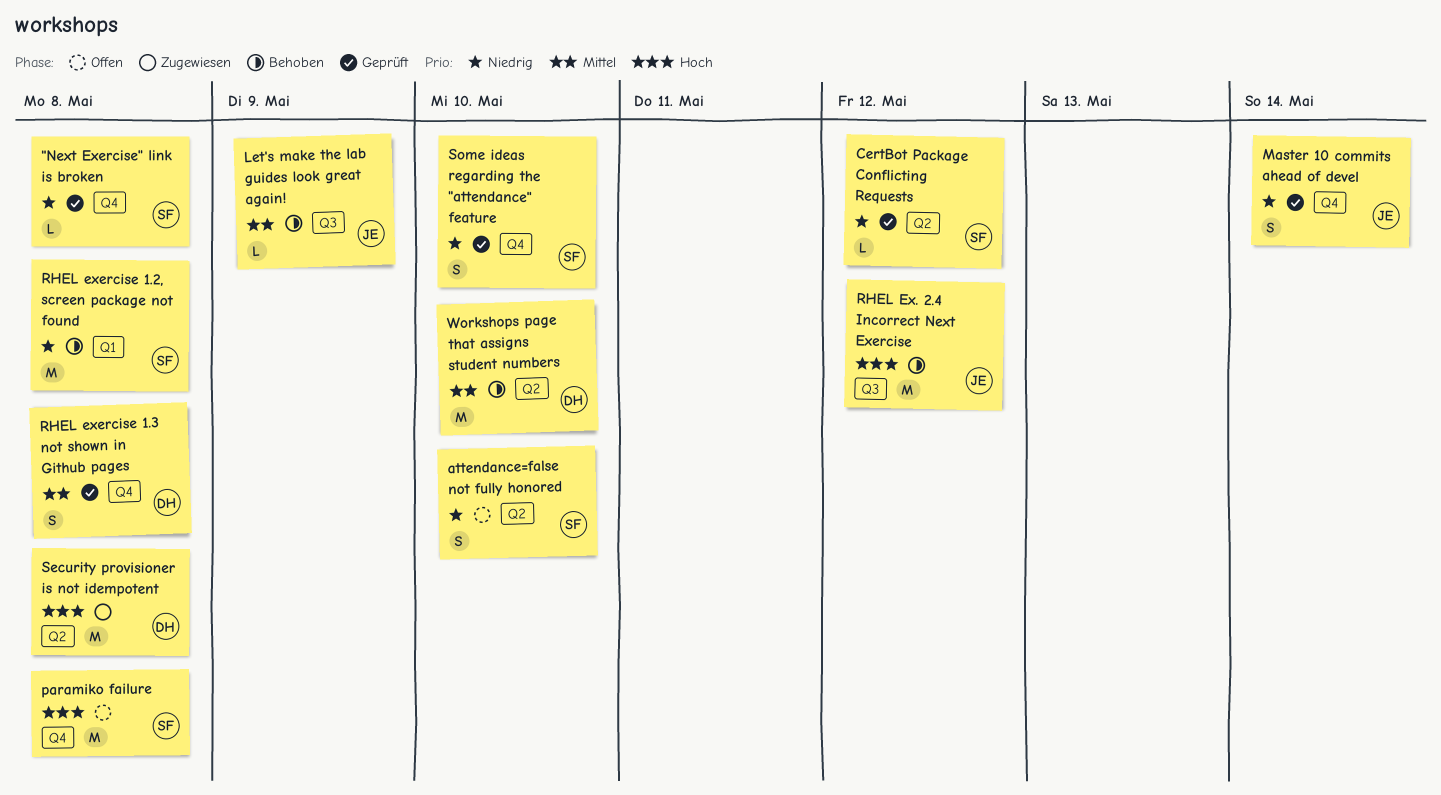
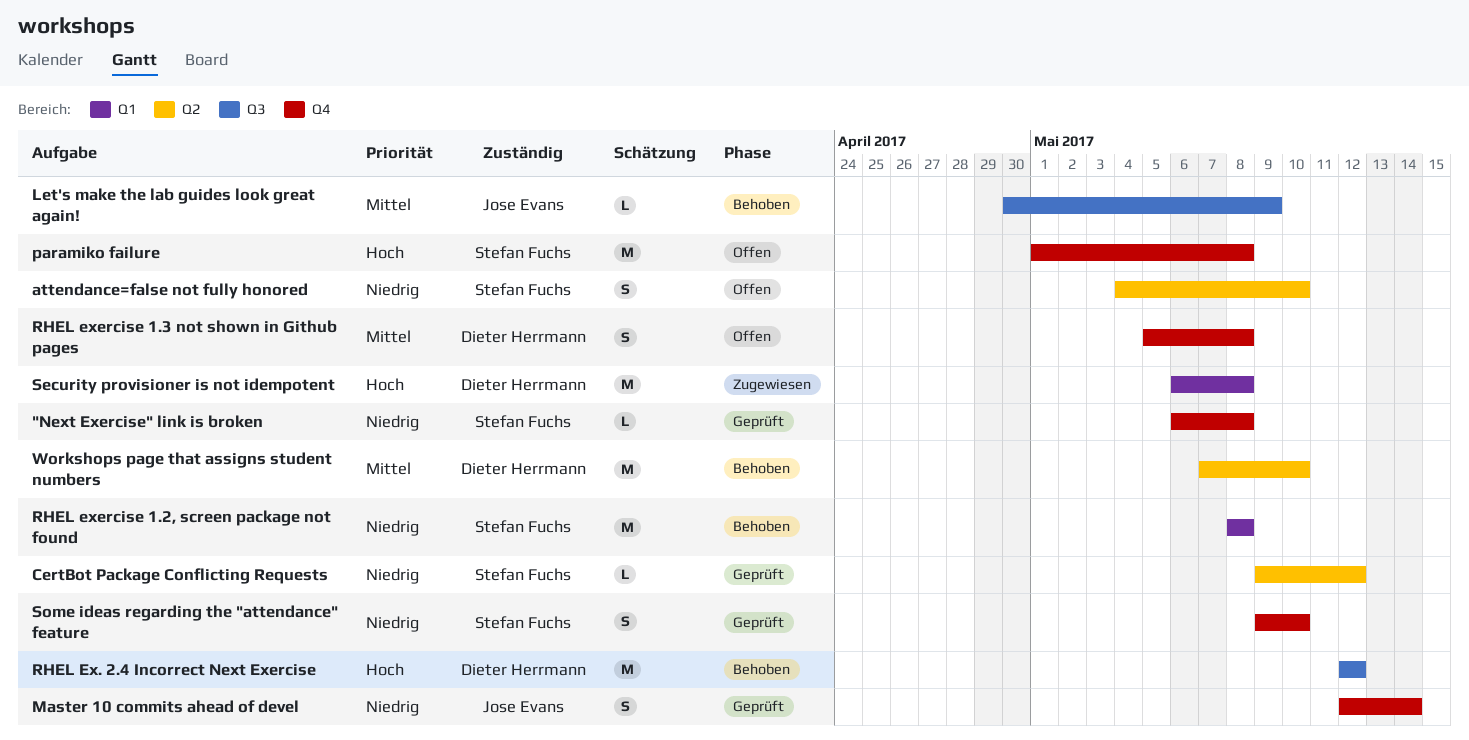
RHEL Ex. 2.4 Incorrect Next Exercise, owner: Jose Evans -> Dieter Herrmann
RHEL exercise 1.3 not shown in Github pages, status: Geprüft -> Offen
Security provisioner is not idempotent, label: Q2 -> Q1

